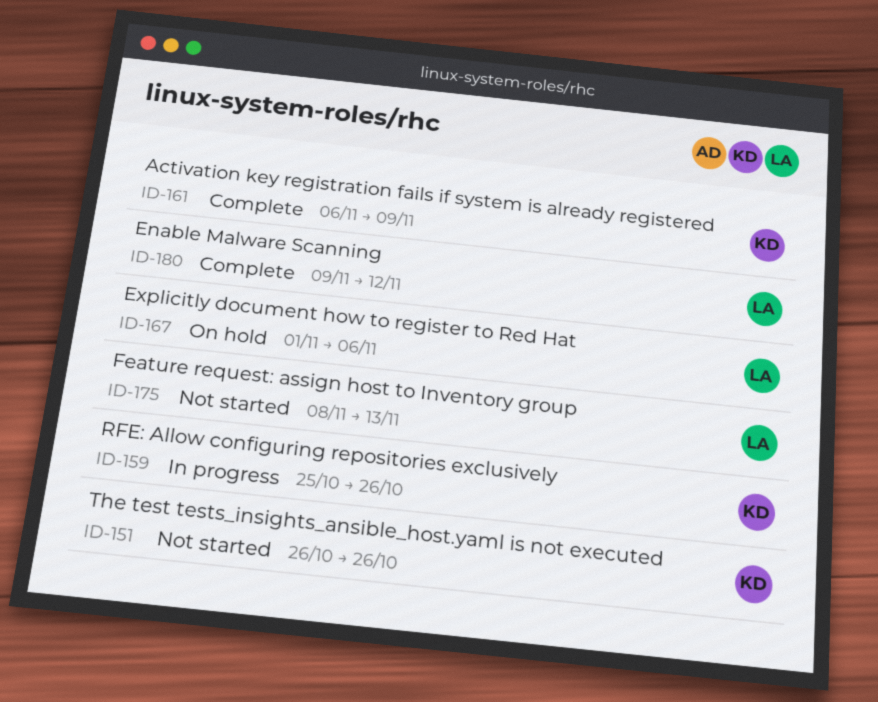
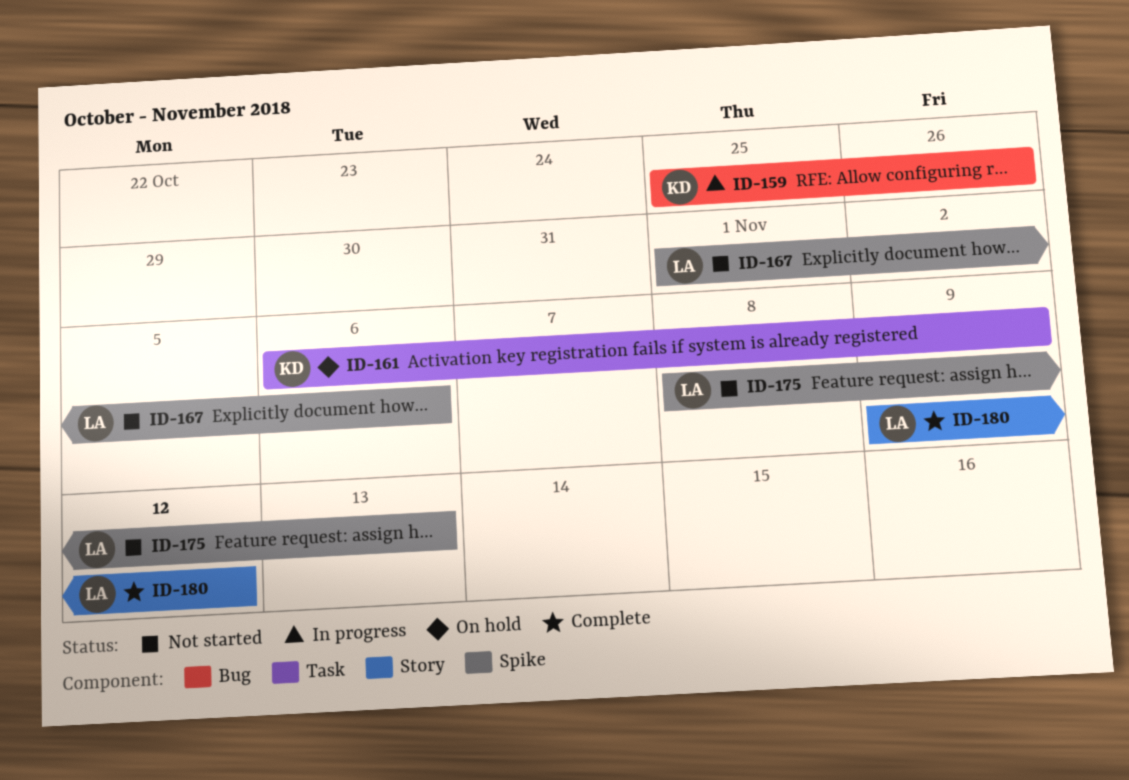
ID-151: present -> none
ID-161, status: Complete -> On hold
ID-167, status: On hold -> Not started

